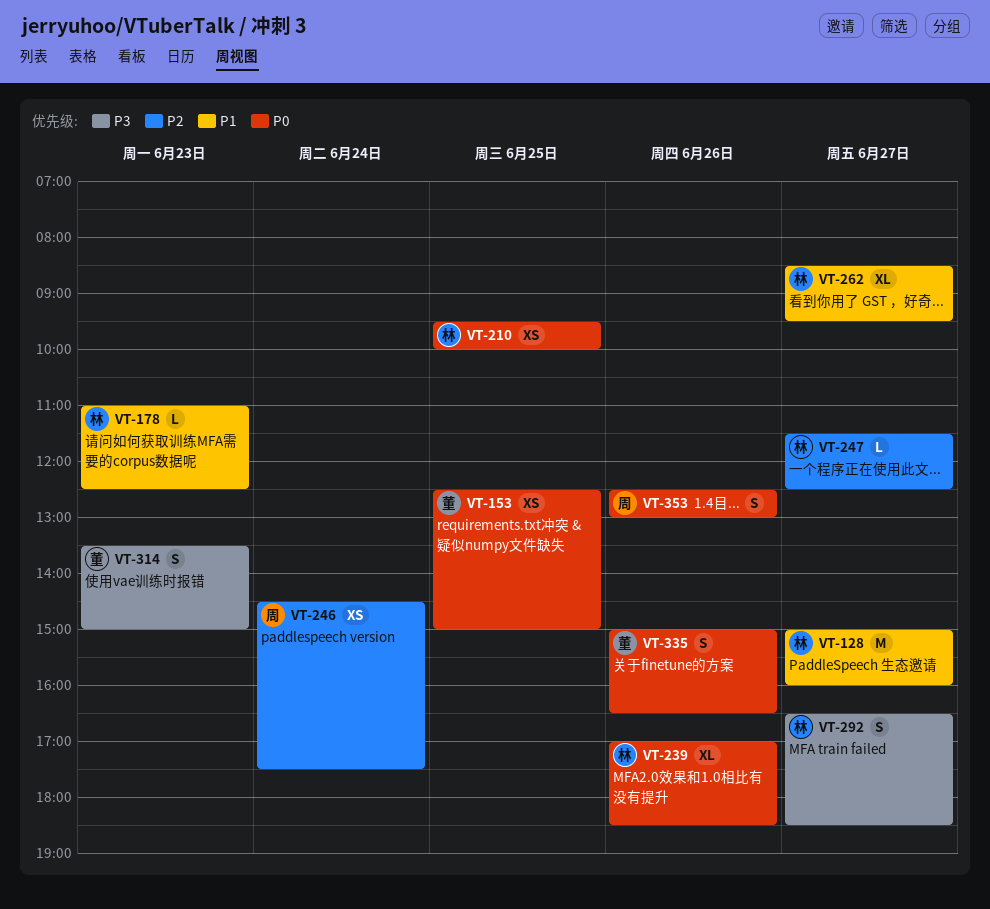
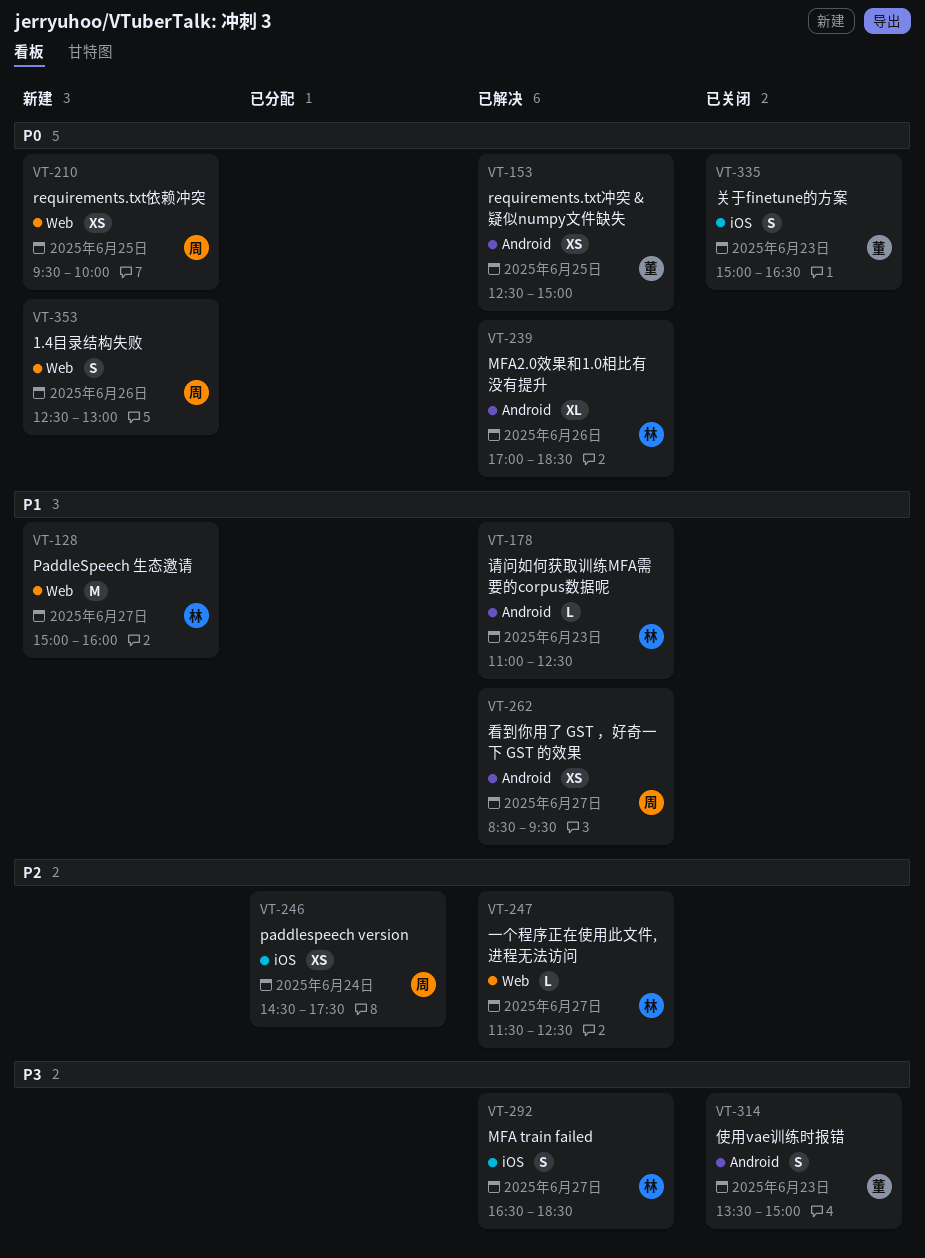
VT-210, owner: 林 -> 周
VT-262, owner: 林 -> 周
VT-262, estimate: XL -> XS
VT-335, day: Jun 26 -> Jun 23

